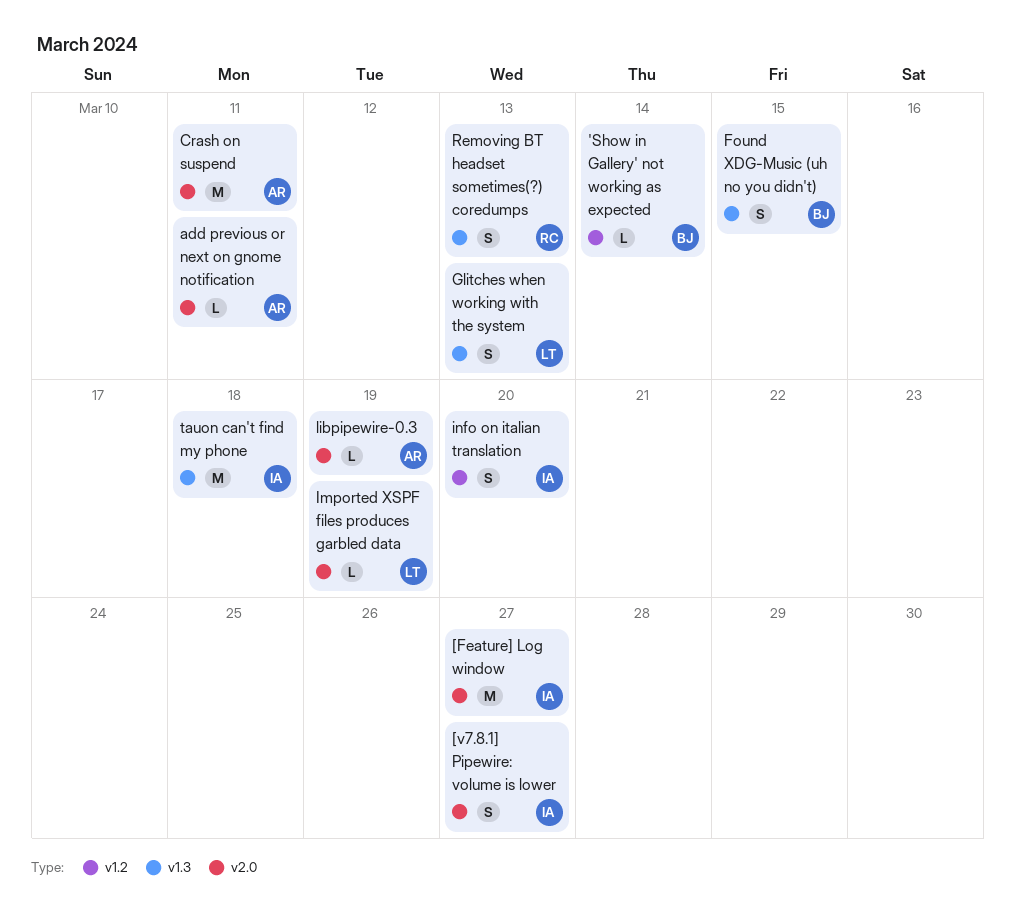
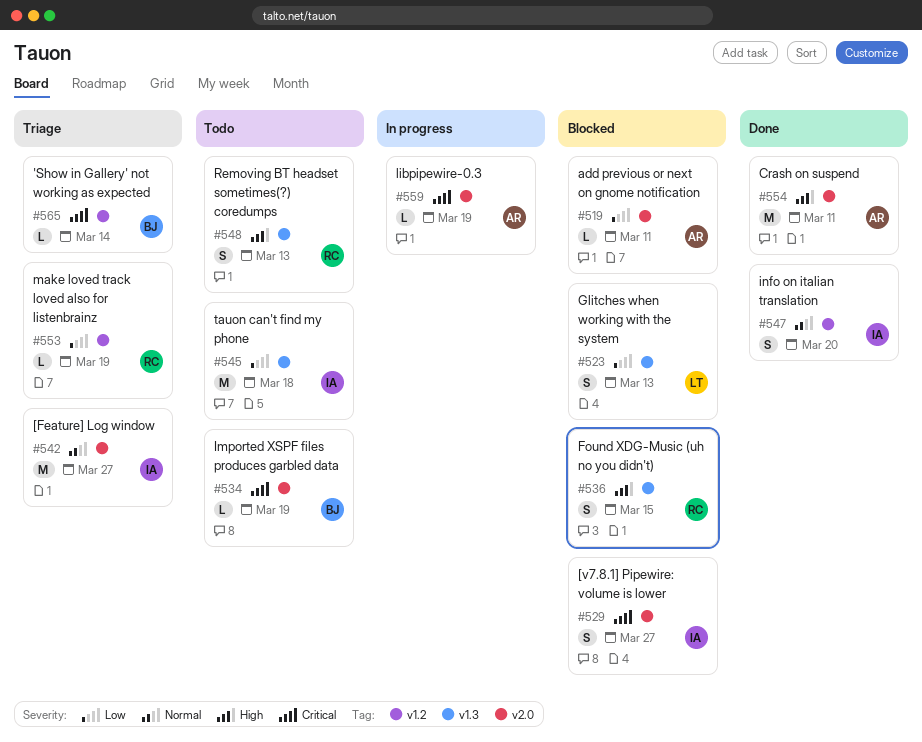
Found XDG-Music (uh no you didn't), owner: BJ -> RC
Imported XSPF files produces garbled data, owner: LT -> BJ
make loved track loved also for listenbrainz: none -> present

